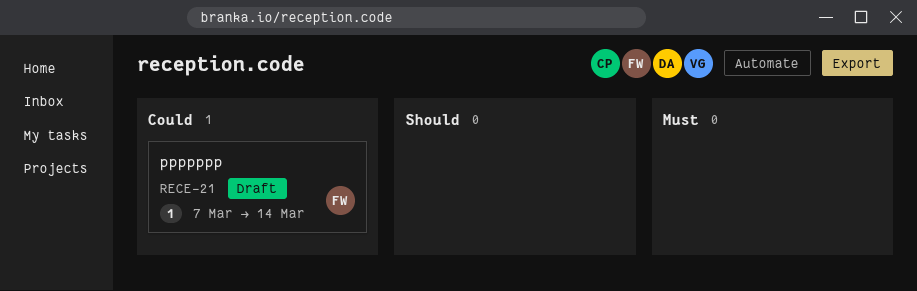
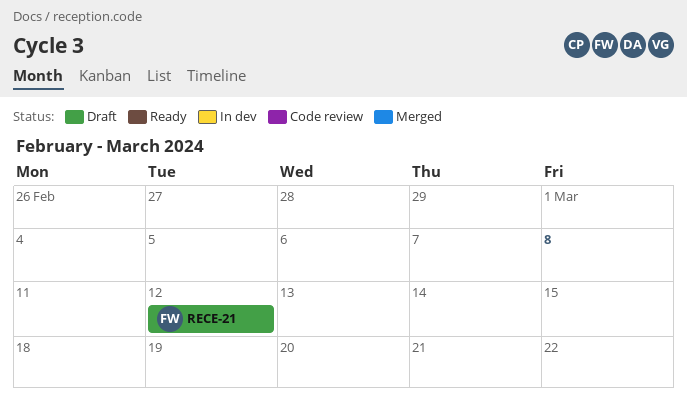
RECE-21, start: Mar 7 -> Mar 12
RECE-21, due: Mar 14 -> Mar 12

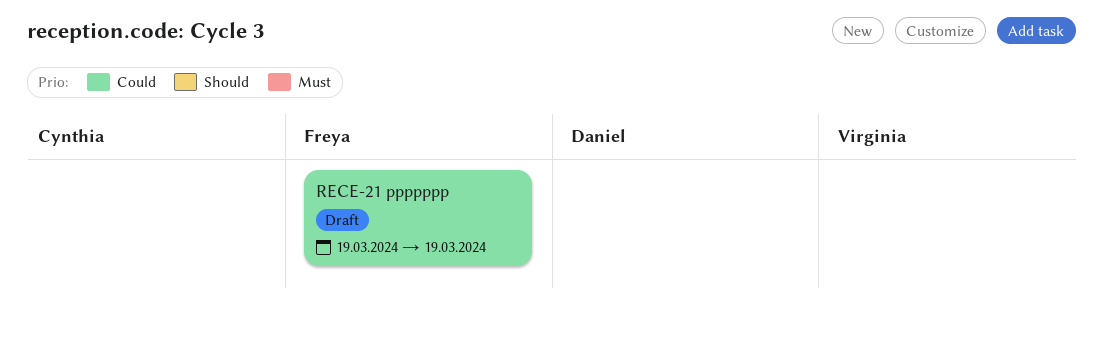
RECE-21, start: Mar 12 -> Mar 19
RECE-21, due: Mar 12 -> Mar 19

